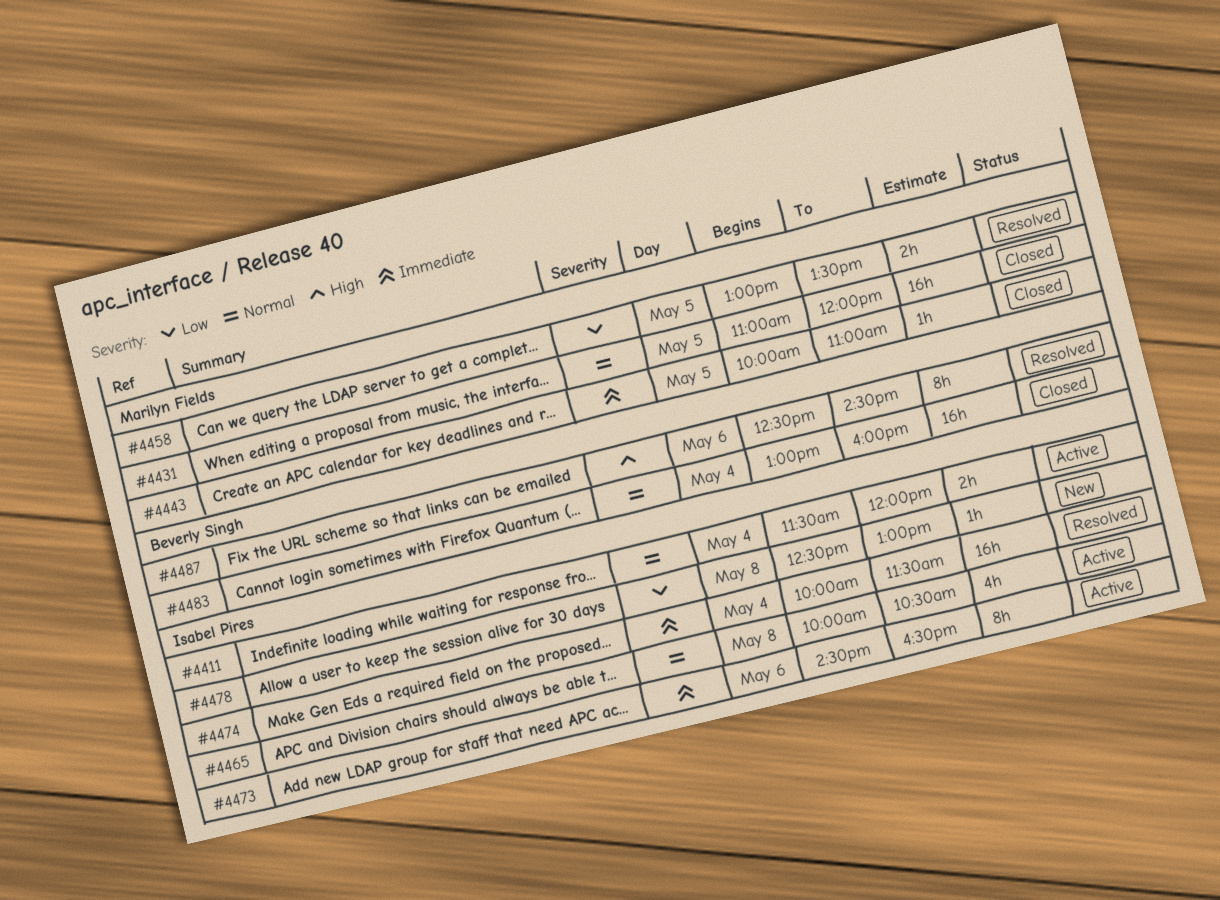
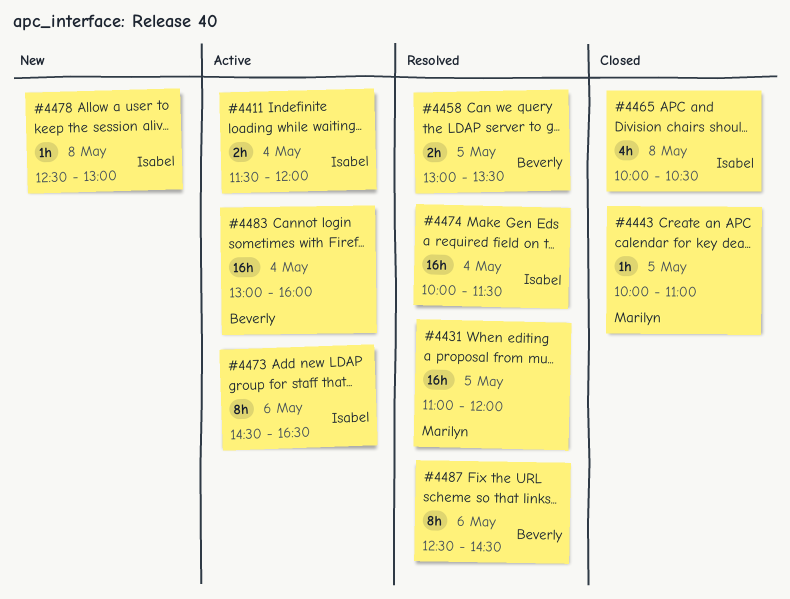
#4431, status: Closed -> Resolved
#4458, owner: Marilyn Fields -> Beverly Singh
#4465, status: Active -> Closed
#4483, status: Closed -> Active

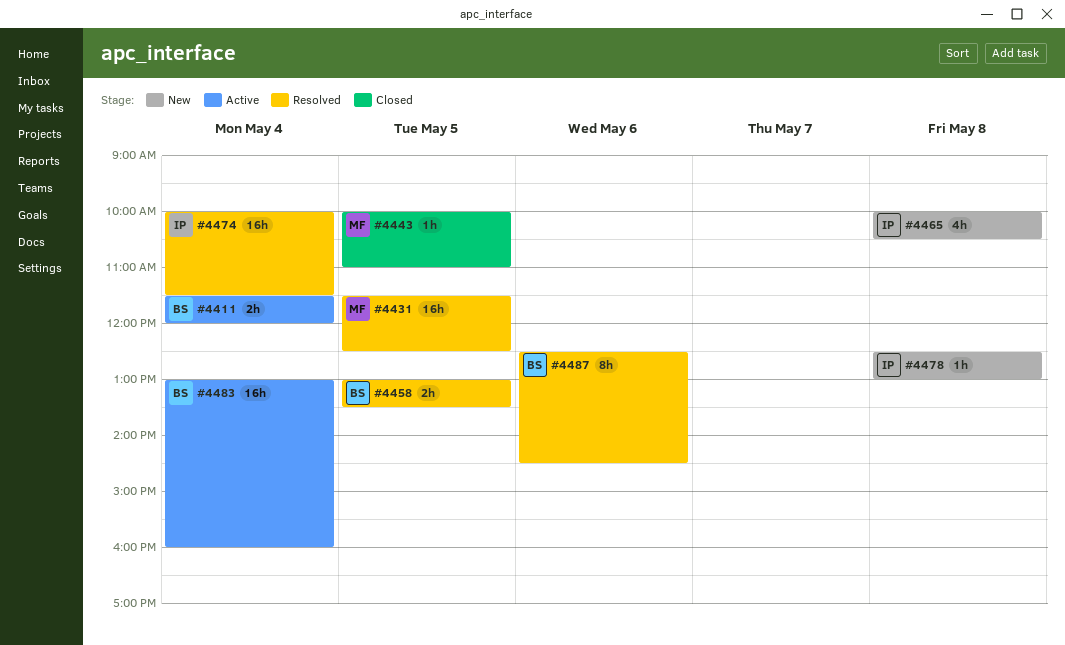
#4411, owner: Isabel -> Beverly
#4431, begins: 11:00 -> 11:30
#4431, ends: 12:00 -> 12:30
#4465, status: Closed -> New
#4473: present -> none

